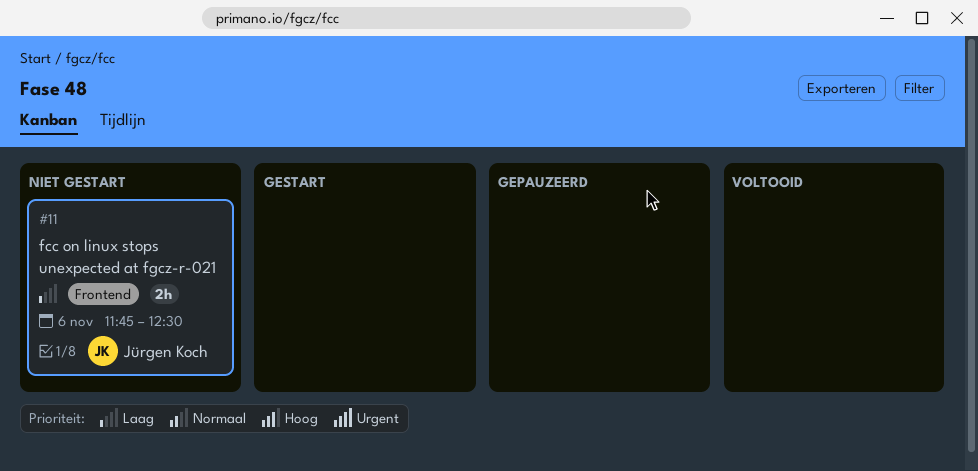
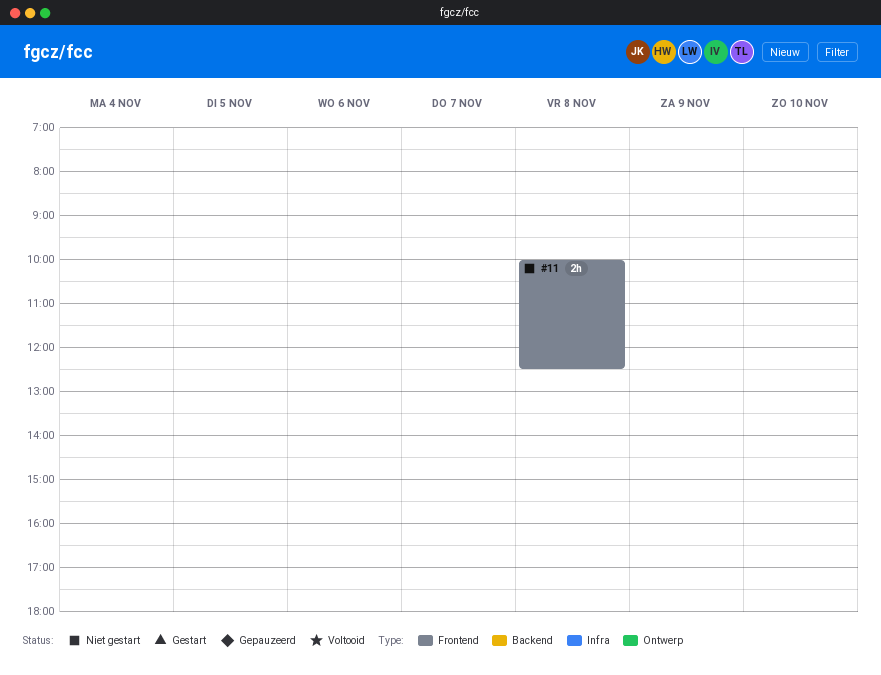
#11, day: Nov 6 -> Nov 8
#11, begins: 11:45 -> 10:00

